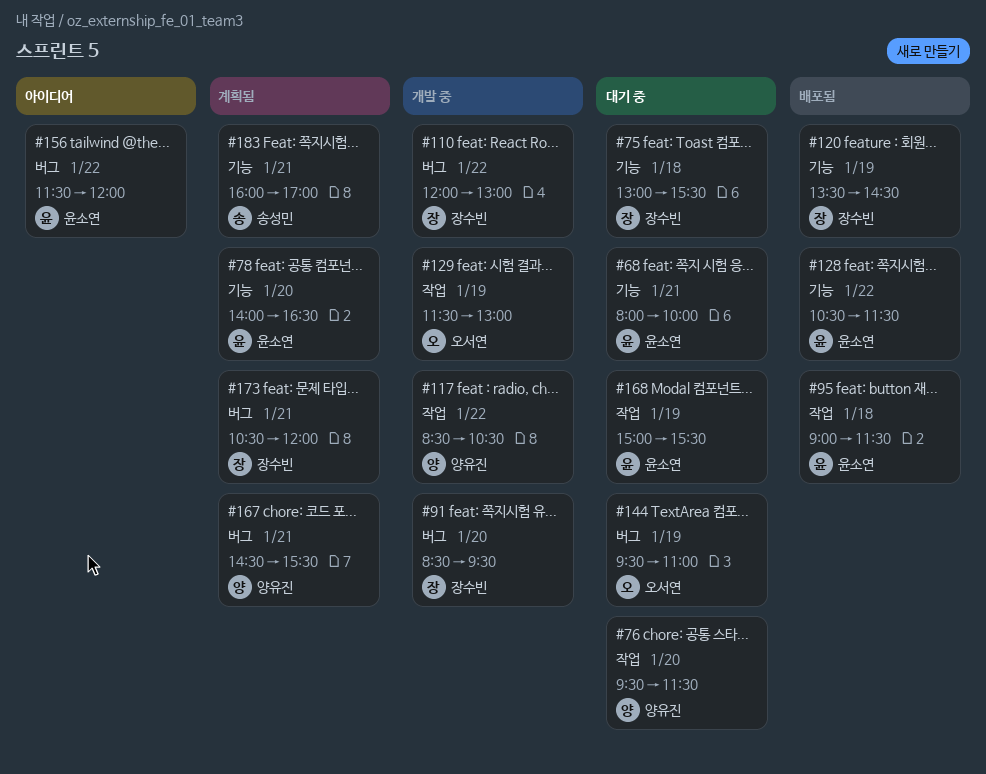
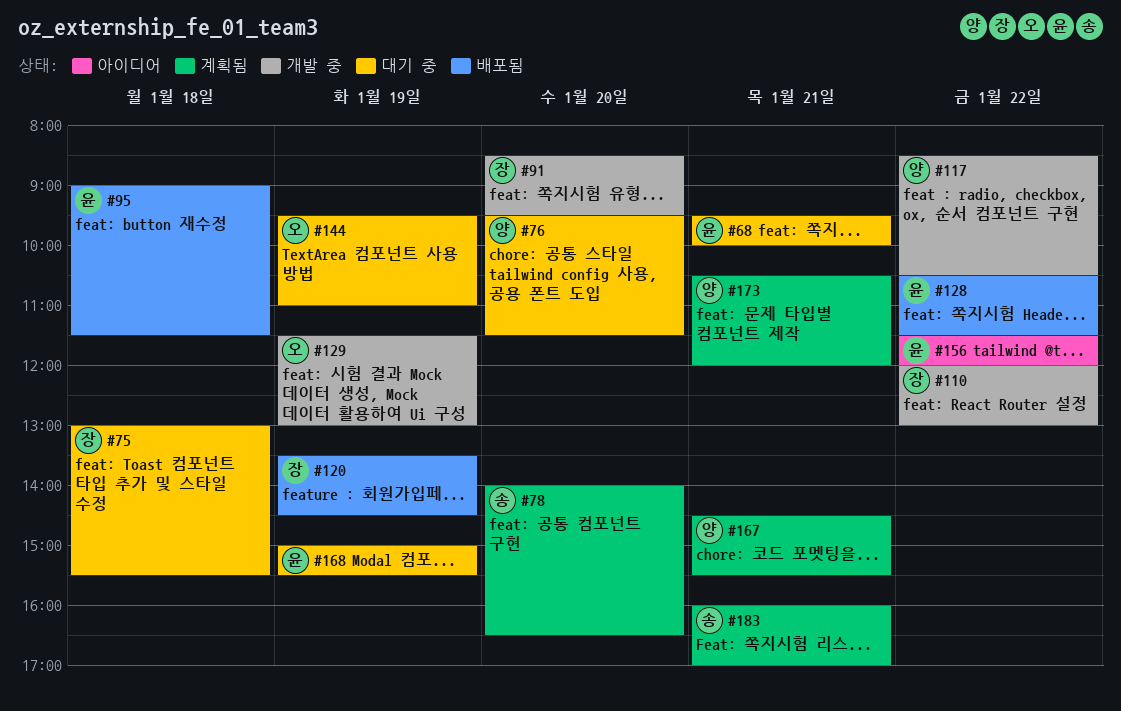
#68, begins: 08:00 -> 09:30
#78, owner: 윤소연 -> 송성민
#173, owner: 장수빈 -> 양유진

